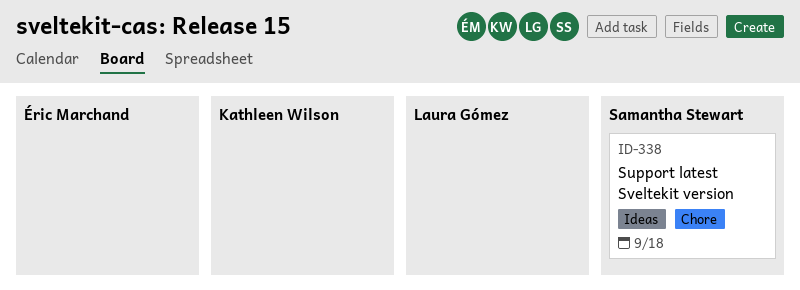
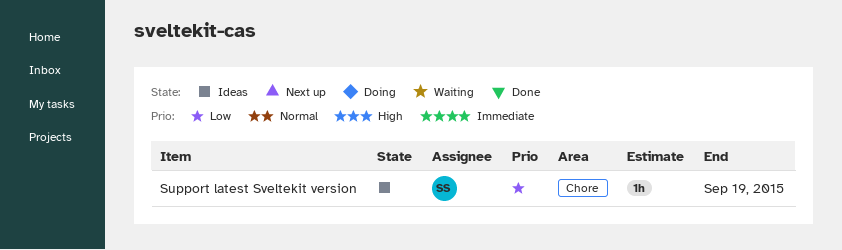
Support latest Sveltekit version, due: Sep 18 -> Sep 19

